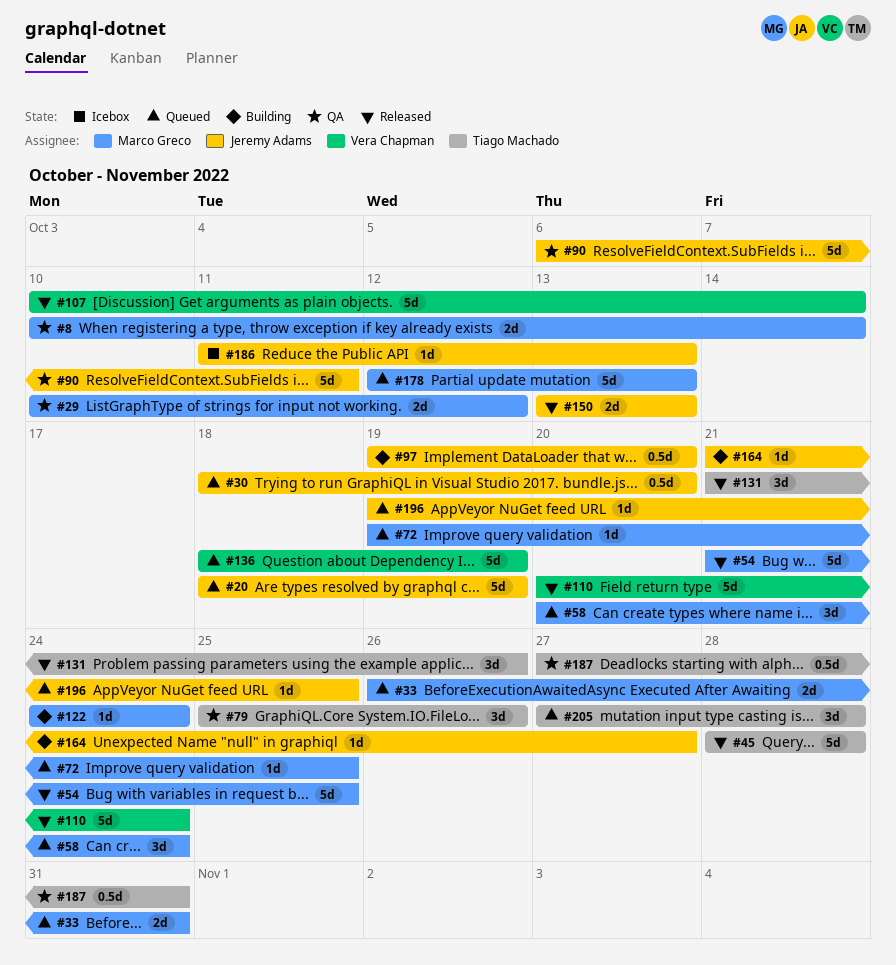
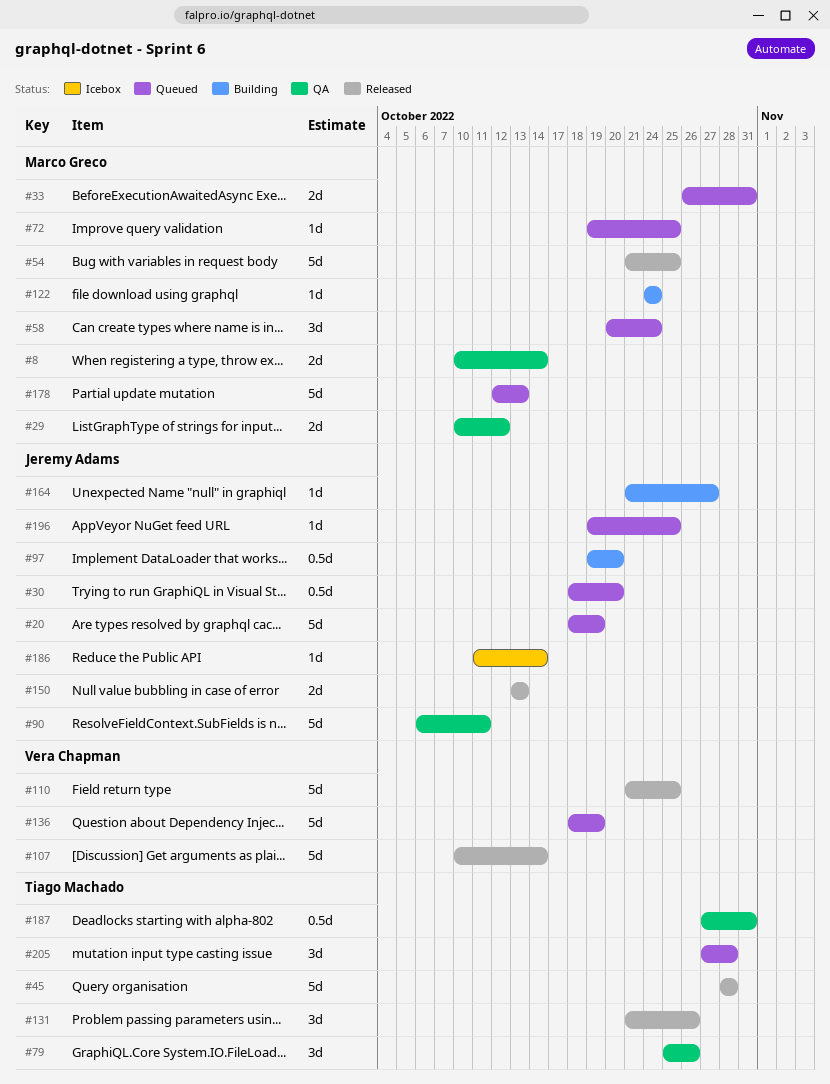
#110, start: Oct 20 -> Oct 21
#110, due: Oct 24 -> Oct 25
#186, due: Oct 13 -> Oct 14

